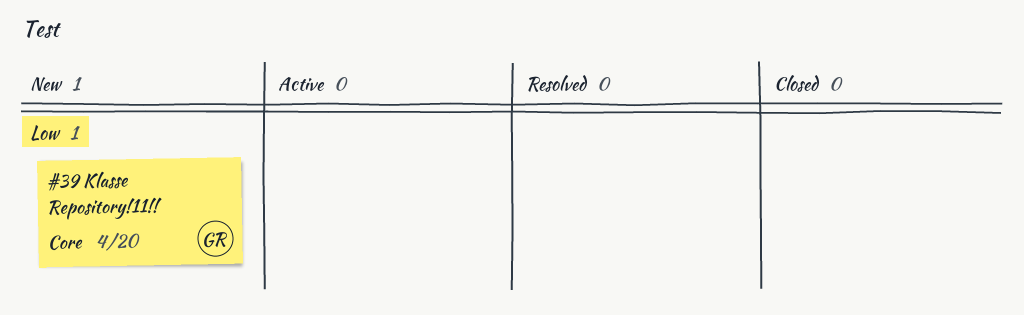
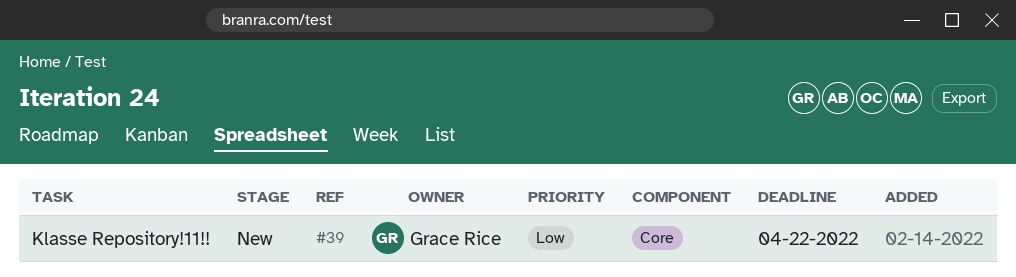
#39, due: Apr 20 -> Apr 22

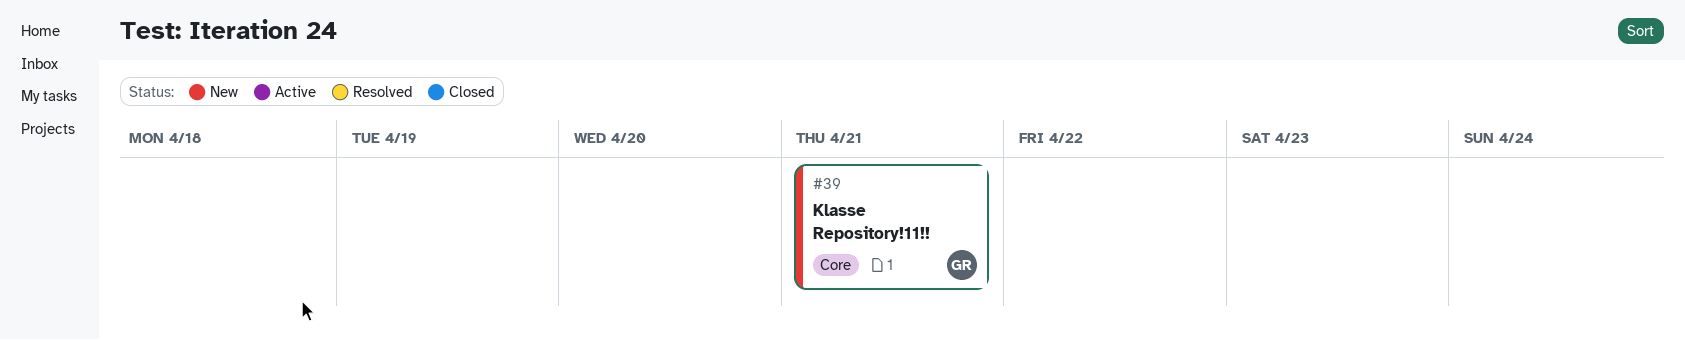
#39, due: Apr 22 -> Apr 21

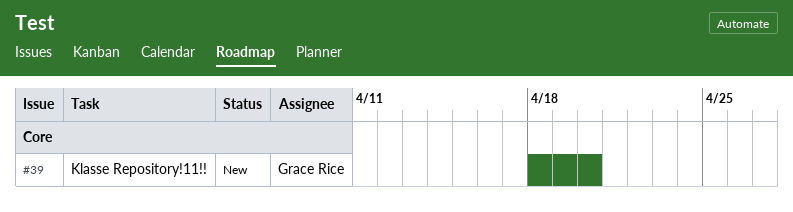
#39, due: Apr 21 -> Apr 20

